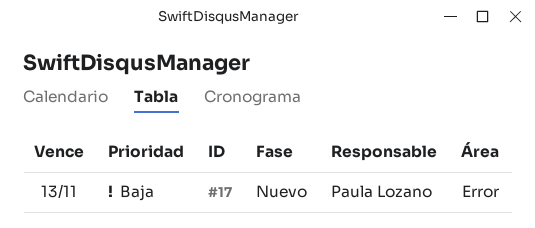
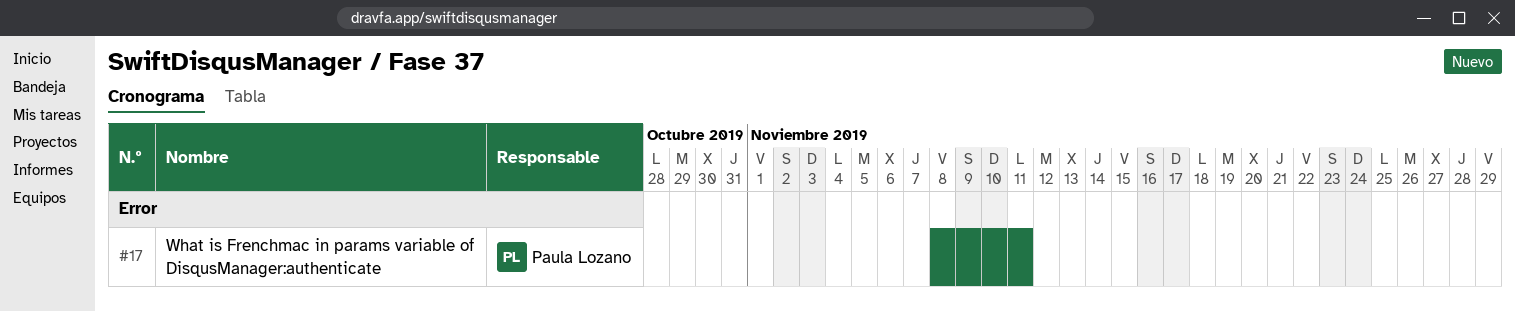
#17, due: Nov 13 -> Nov 11

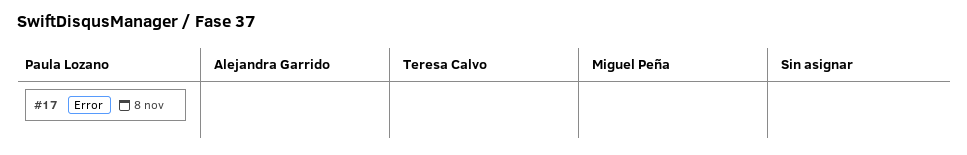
#17, due: Nov 11 -> Nov 8

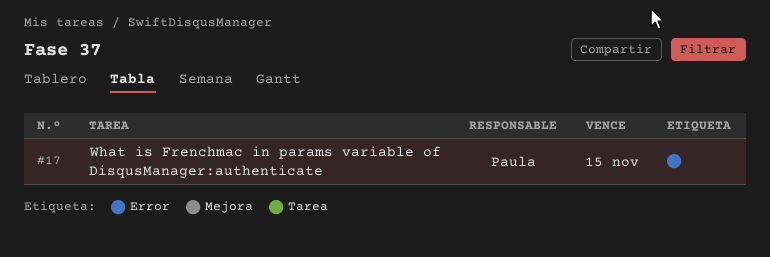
#17, due: Nov 8 -> Nov 15

